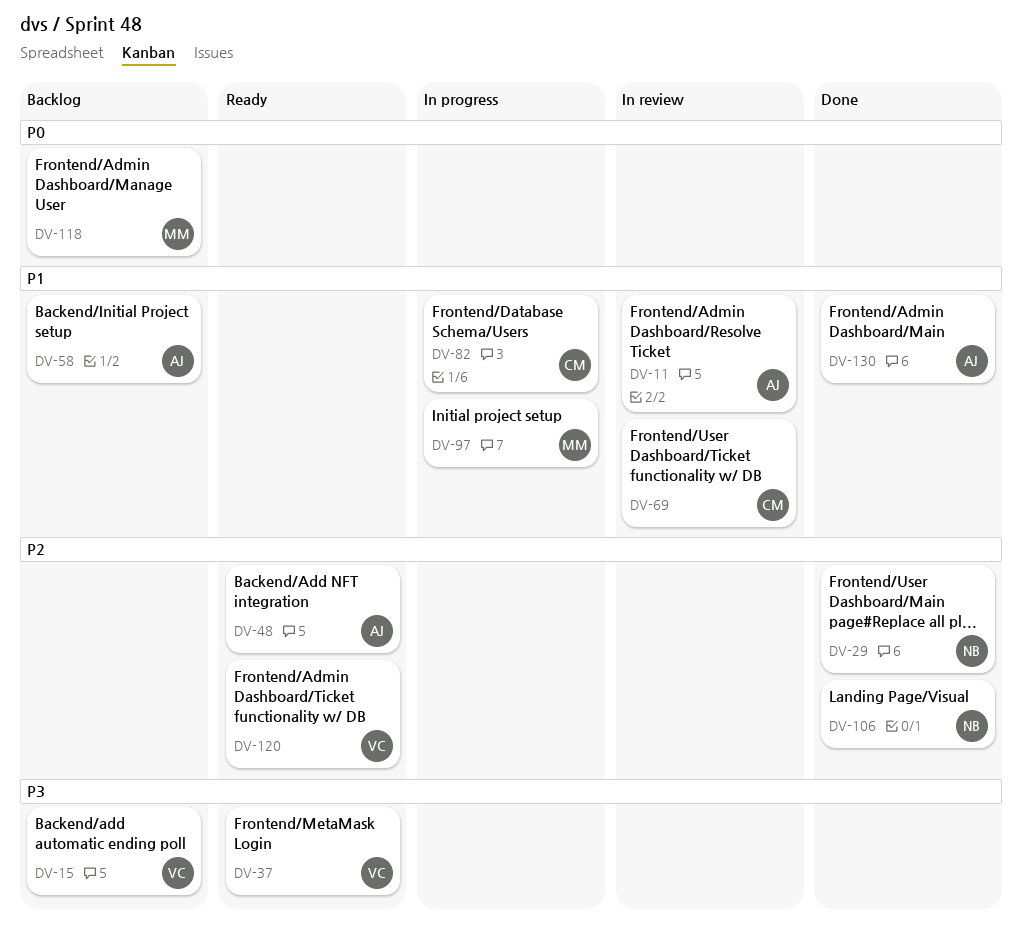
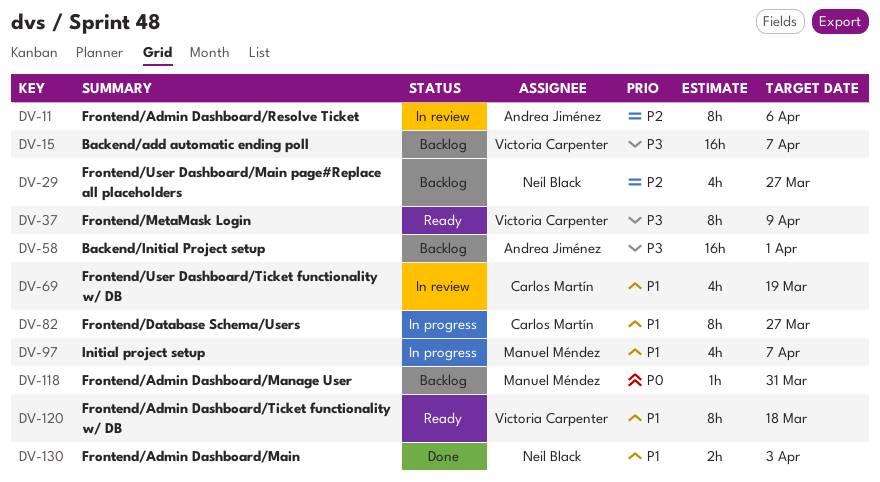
DV-11, priority: P1 -> P2
DV-29, status: Done -> Backlog
DV-48: present -> none
DV-58, priority: P1 -> P3
DV-106: present -> none
DV-120, priority: P2 -> P1
DV-130, owner: Andrea Jiménez -> Neil Black

